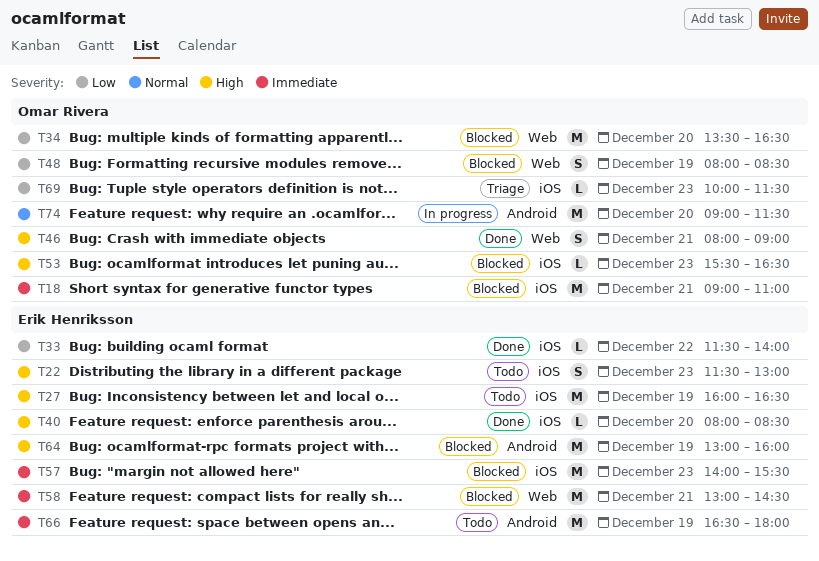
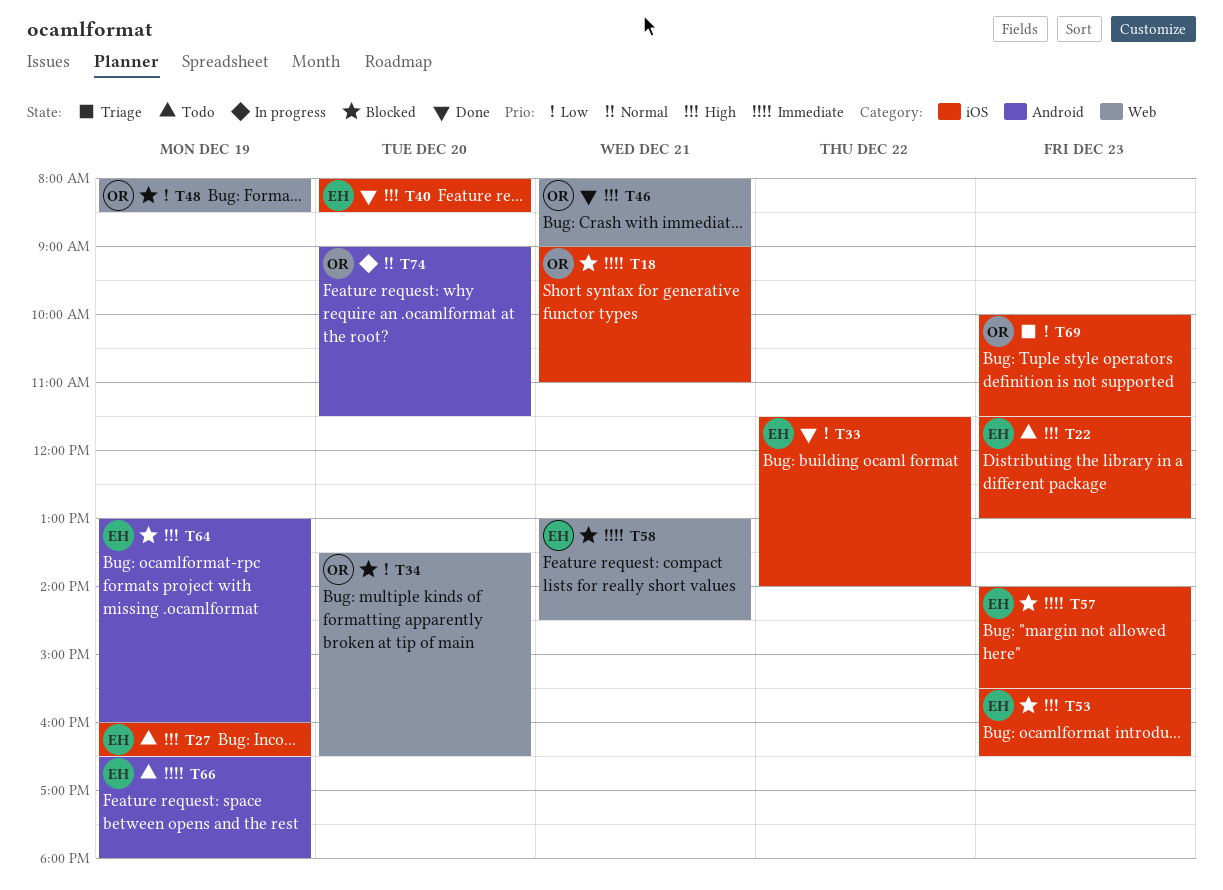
T53, owner: Omar Rivera -> Erik Henriksson

